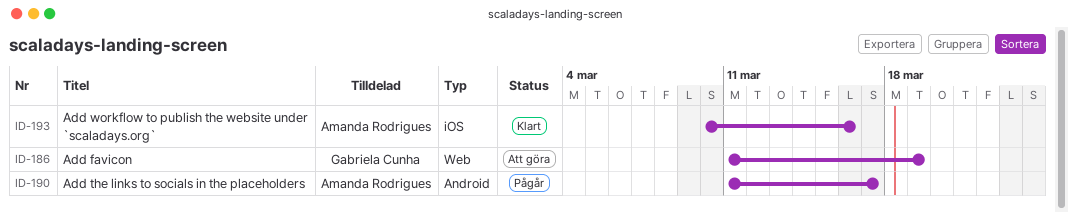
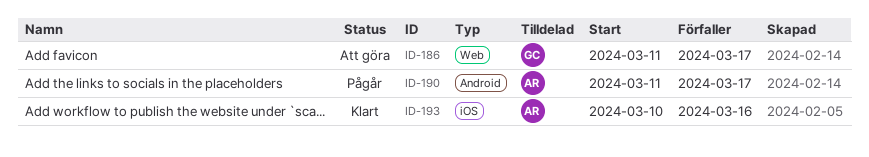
ID-186, due: Mar 19 -> Mar 17

